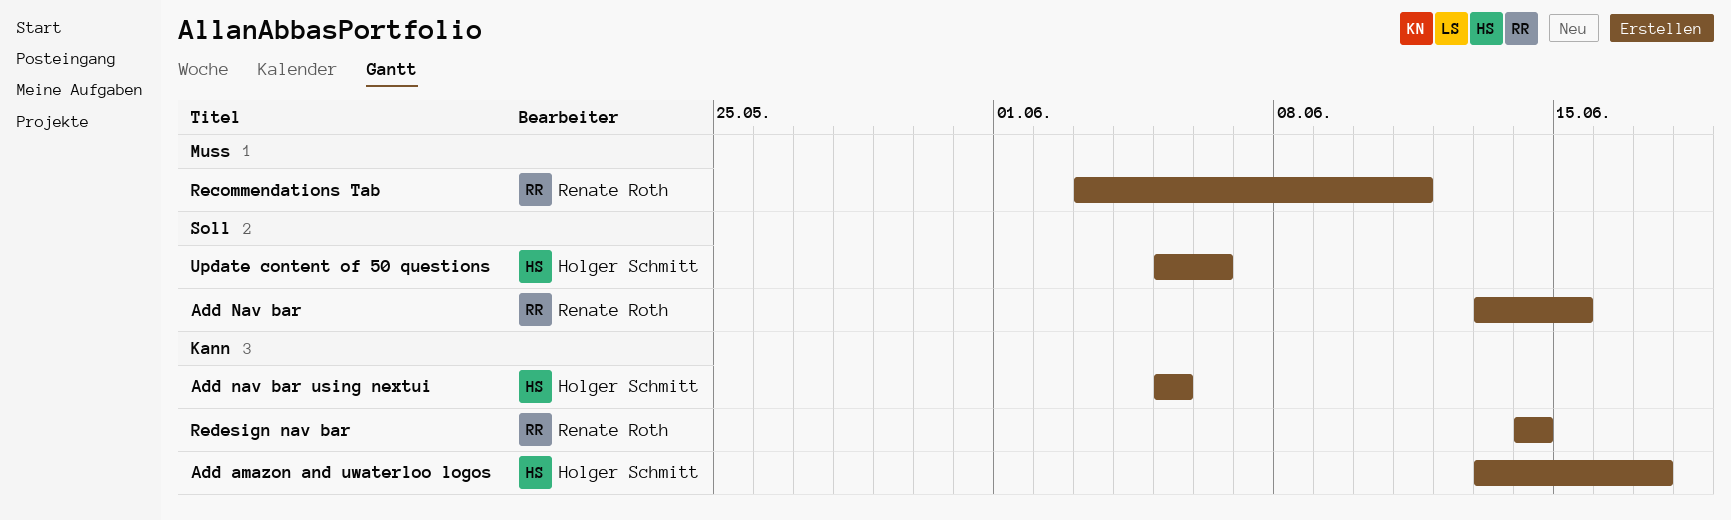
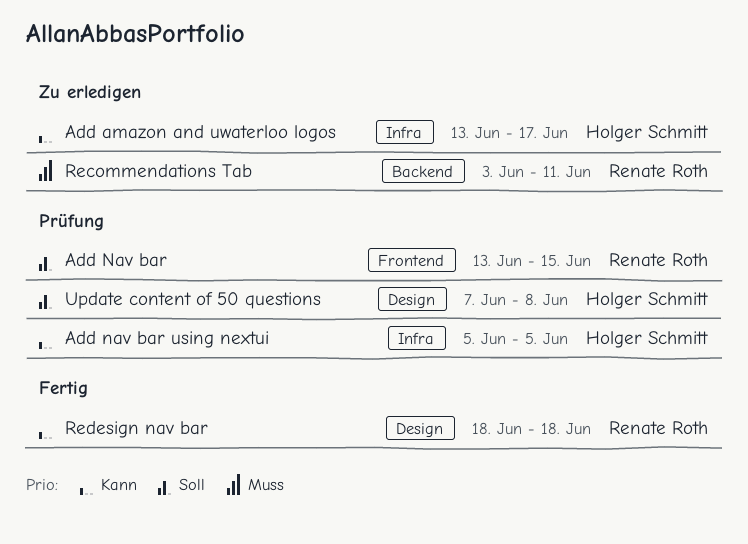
Redesign nav bar, start: Jun 14 -> Jun 18
Redesign nav bar, due: Jun 14 -> Jun 18
Update content of 50 questions, start: Jun 5 -> Jun 7
Update content of 50 questions, due: Jun 6 -> Jun 8

